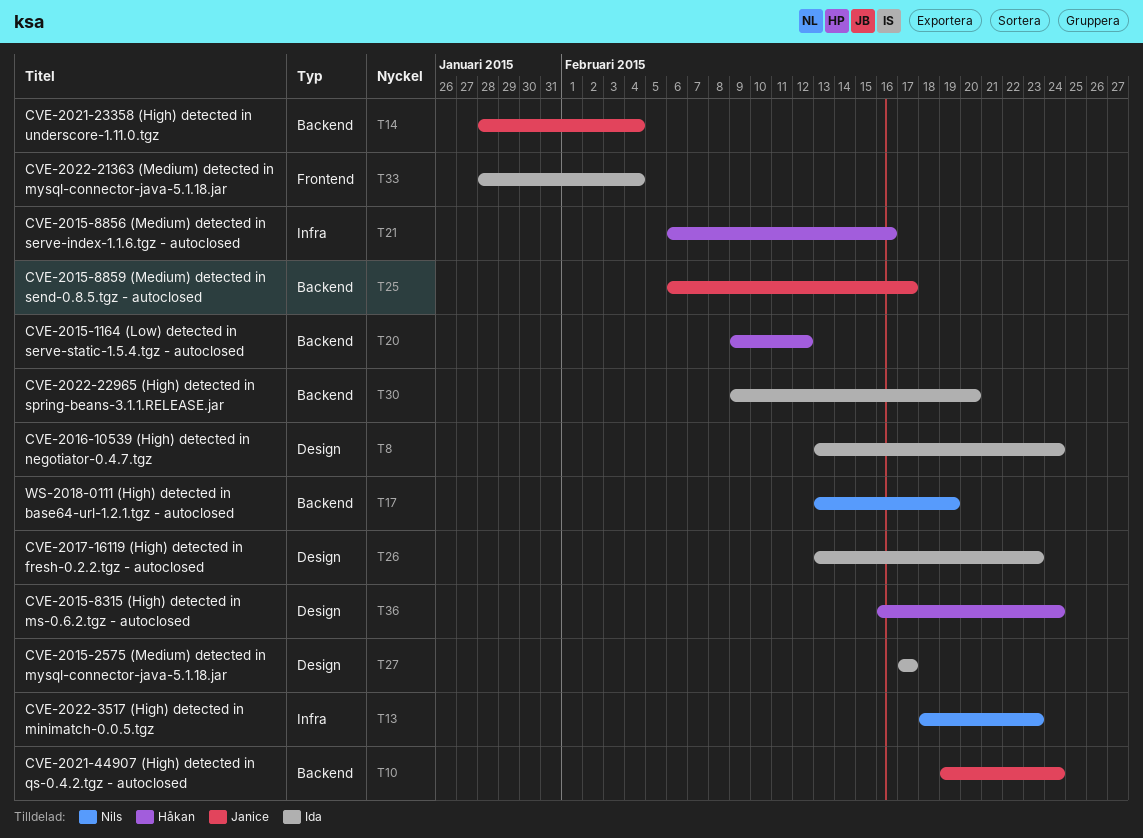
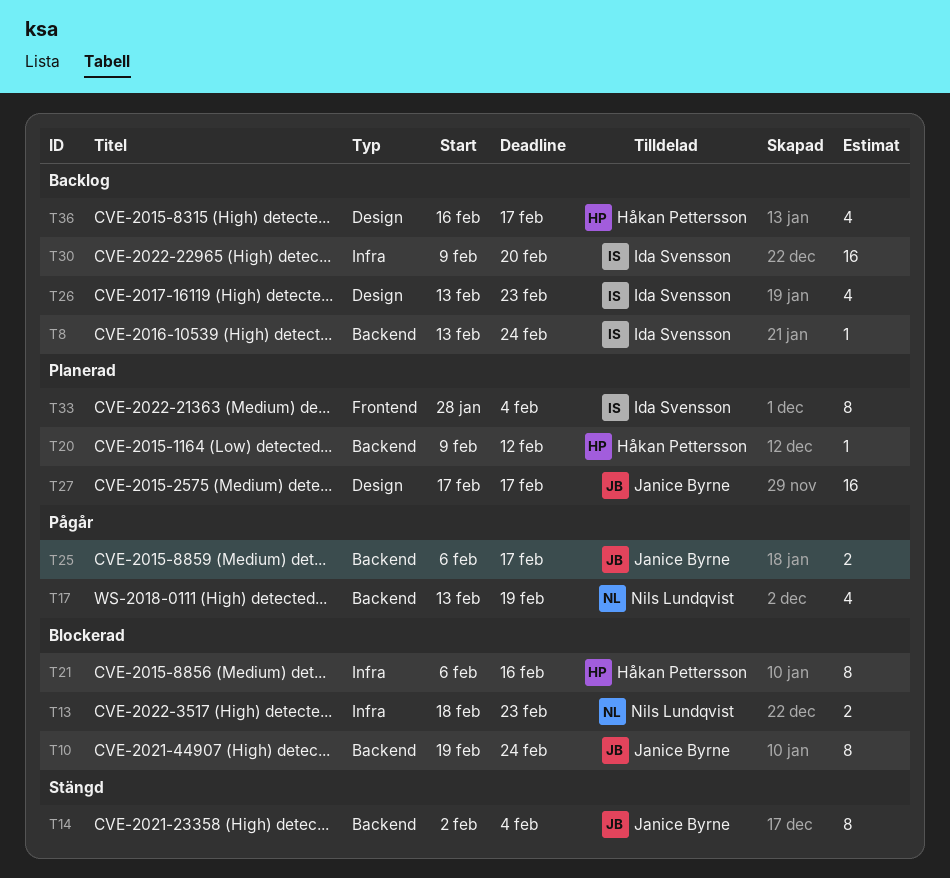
T8, label: Design -> Backend
T14, start: Jan 28 -> Feb 2
T27, owner: Ida Svensson -> Janice Byrne
T30, label: Backend -> Infra
T36, due: Feb 24 -> Feb 17

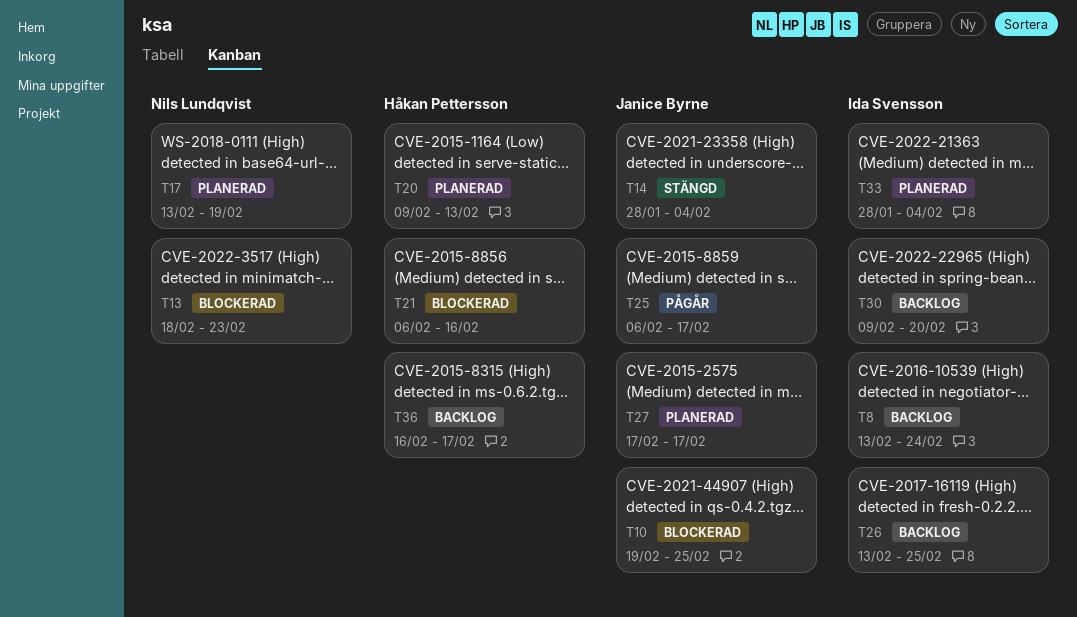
T10, due: Feb 24 -> Feb 25
T14, start: Feb 2 -> Jan 28
T17, status: Pågår -> Planerad
T20, due: Feb 12 -> Feb 13
T26, due: Feb 23 -> Feb 25

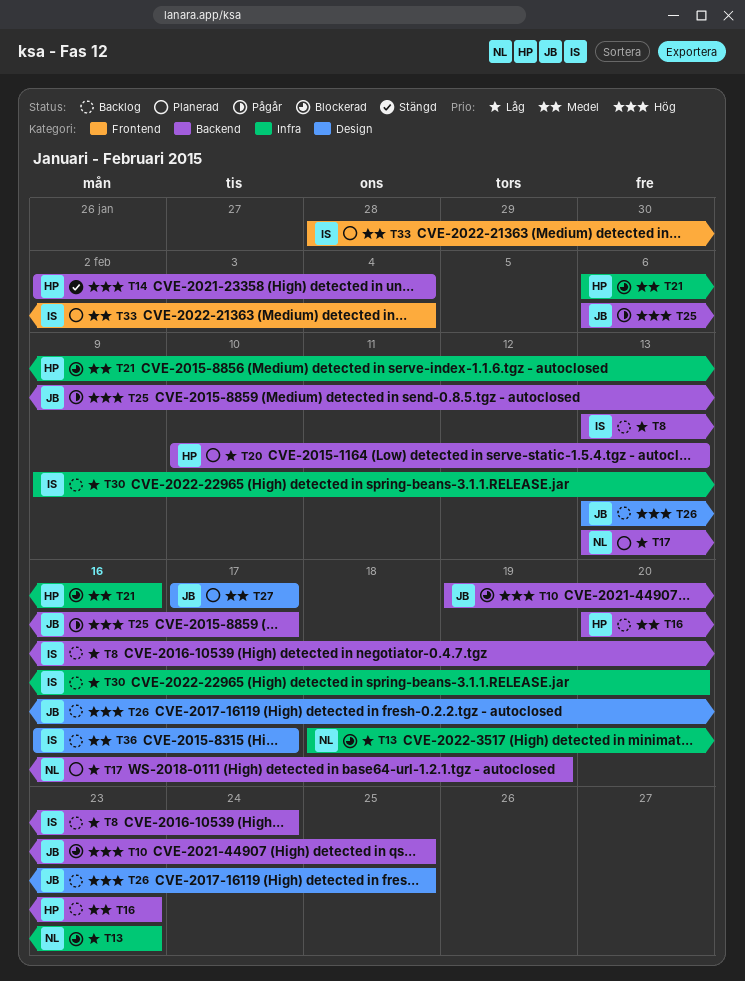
T14, owner: Janice Byrne -> Håkan Pettersson
T14, start: Jan 28 -> Feb 2
T16: none -> present
T20, start: Feb 9 -> Feb 10
T26, owner: Ida Svensson -> Janice Byrne
T36, owner: Håkan Pettersson -> Ida Svensson

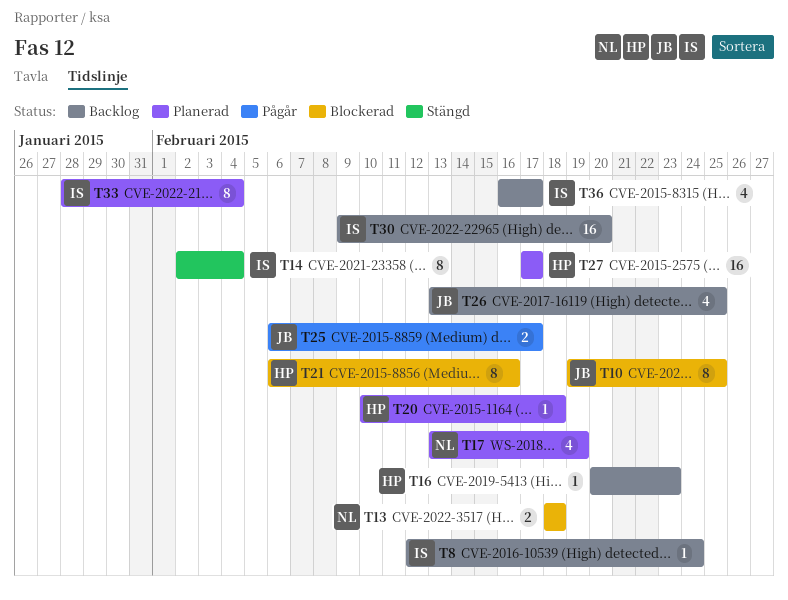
T8, start: Feb 13 -> Feb 12
T13, due: Feb 23 -> Feb 18
T14, owner: HP -> IS
T20, due: Feb 13 -> Feb 18
T27, owner: JB -> HP

